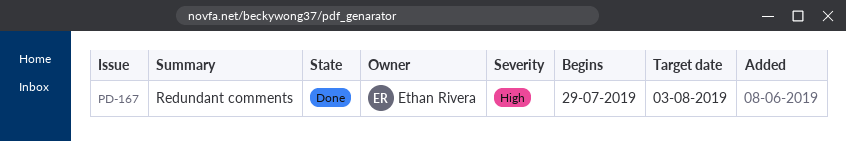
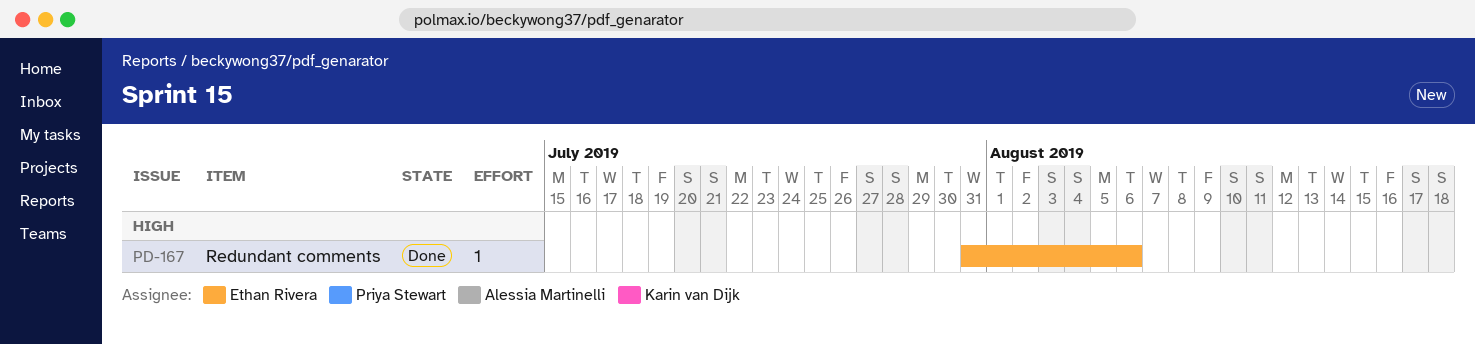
PD-167, start: Jul 29 -> Jul 31
PD-167, due: Aug 3 -> Aug 6

